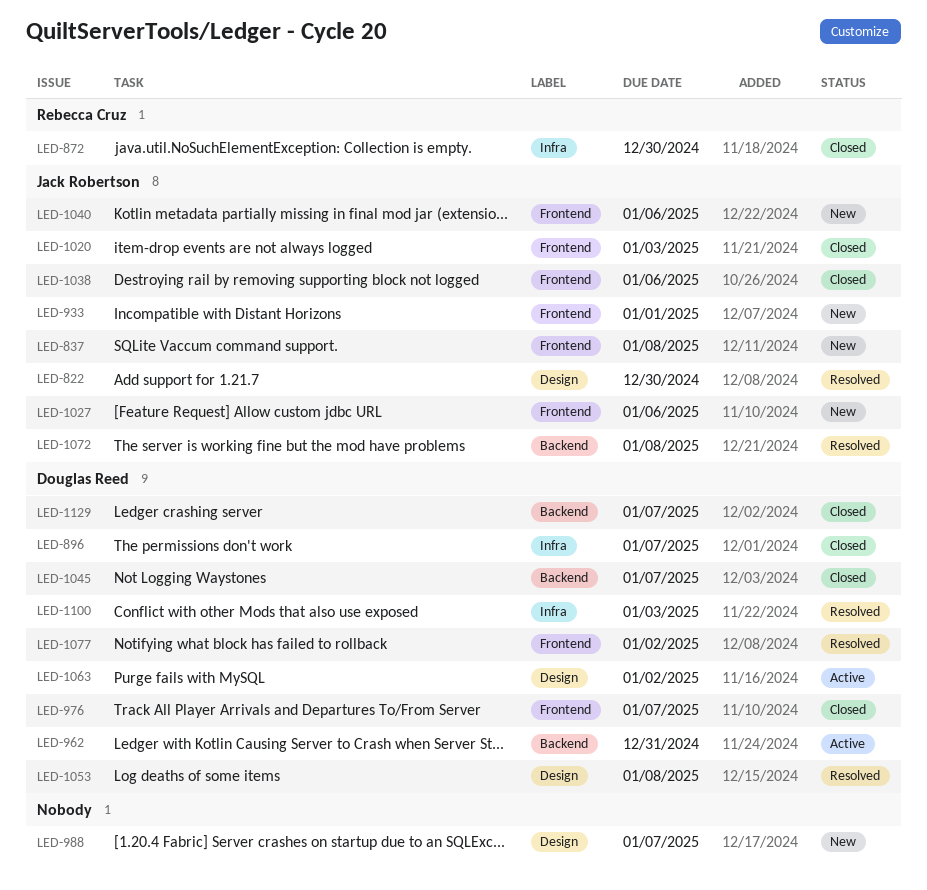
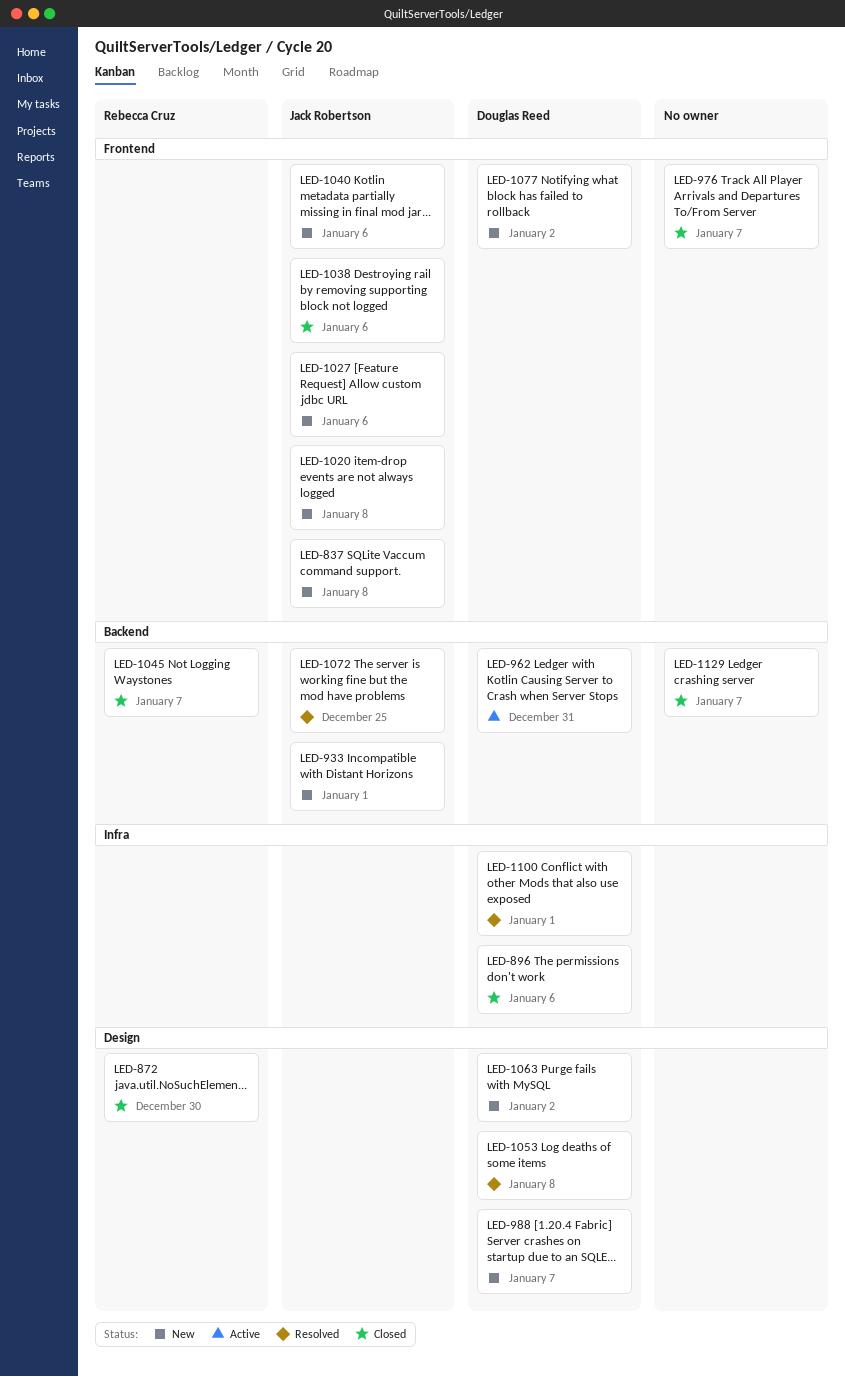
LED-822: present -> none
LED-872, label: Infra -> Design
LED-896, due: Jan 7 -> Jan 6
LED-933, label: Frontend -> Backend
LED-976, owner: Douglas Reed -> none
LED-988, owner: none -> Douglas Reed
LED-1020, status: Closed -> New
LED-1020, due: Jan 3 -> Jan 8
LED-1045, owner: Douglas Reed -> Rebecca Cruz
LED-1063, status: Active -> New
LED-1072, due: Jan 8 -> Dec 25
LED-1077, status: Resolved -> New
LED-1100, due: Jan 3 -> Jan 1
LED-1129, owner: Douglas Reed -> none

